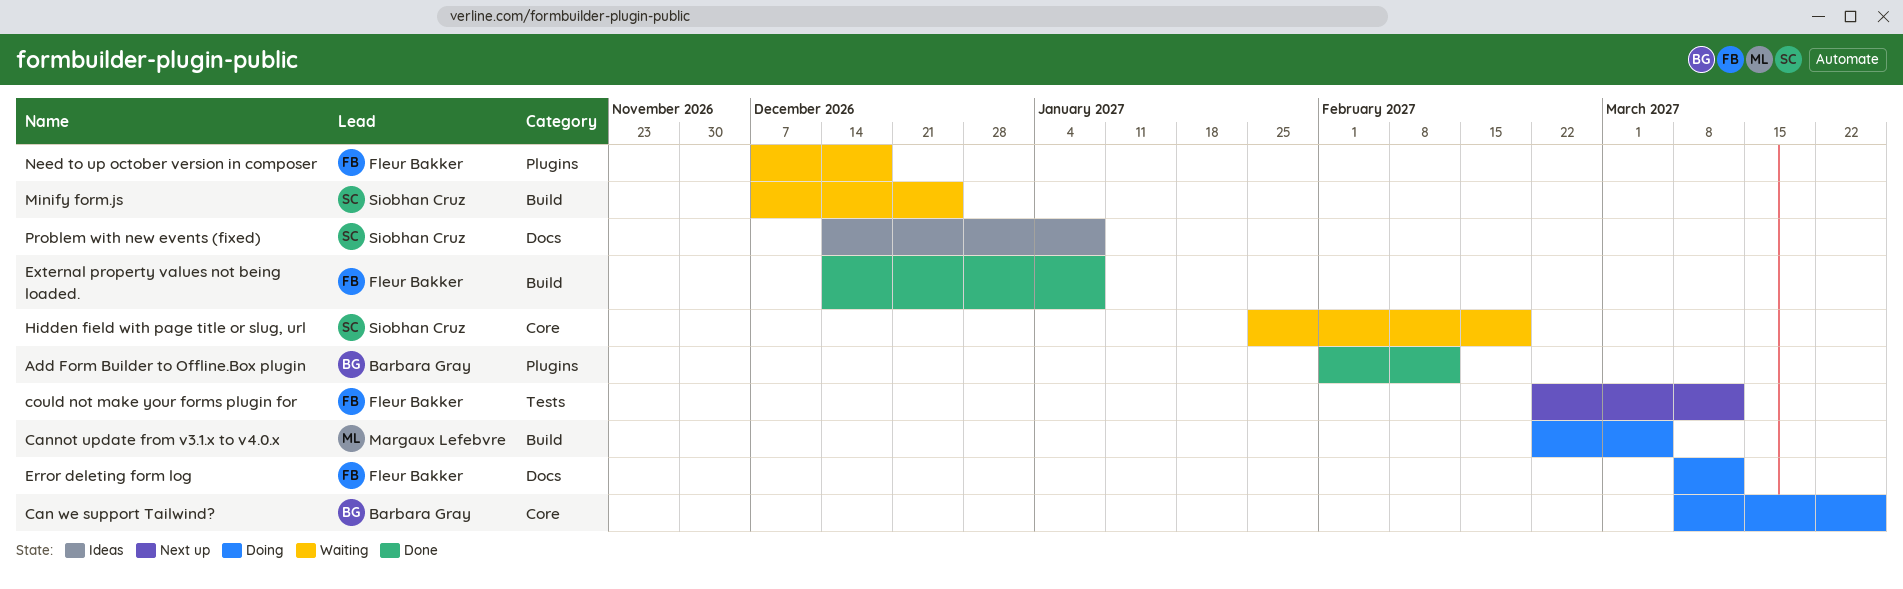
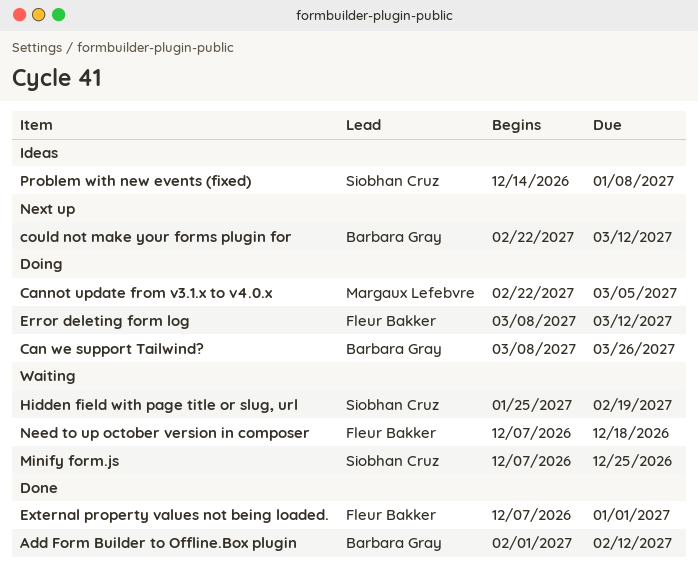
could not make your forms plugin for, owner: Fleur Bakker -> Barbara Gray
External property values not being loaded., start: Dec 14 -> Dec 7
External property values not being loaded., due: Jan 8 -> Jan 1

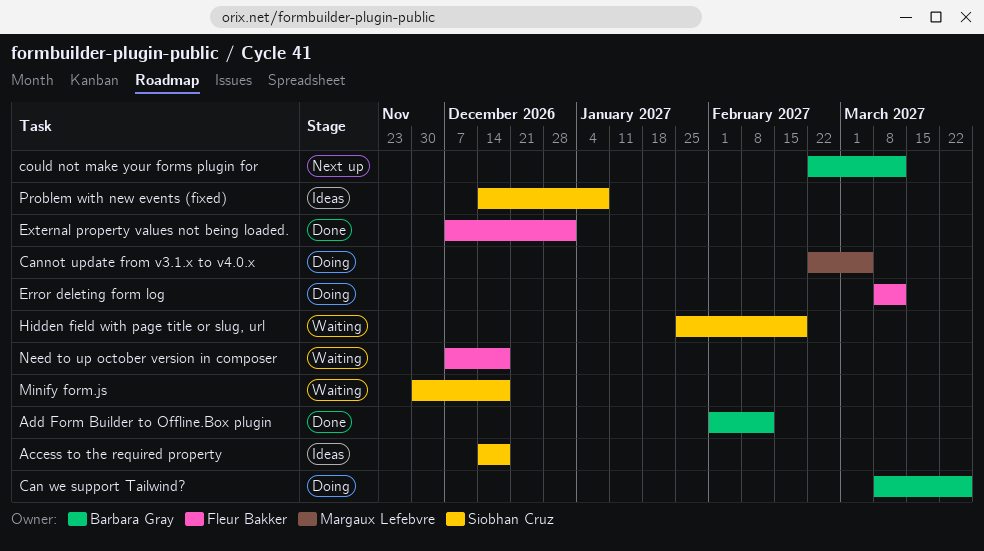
Access to the required property: none -> present
Minify form.js, start: Dec 7 -> Nov 30
Minify form.js, due: Dec 25 -> Dec 18

